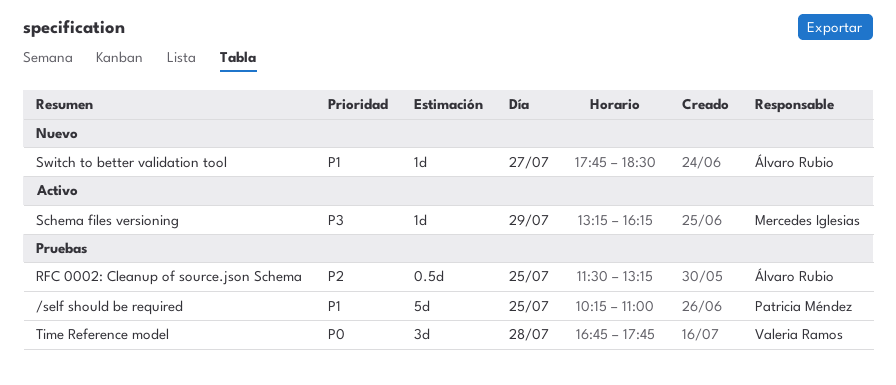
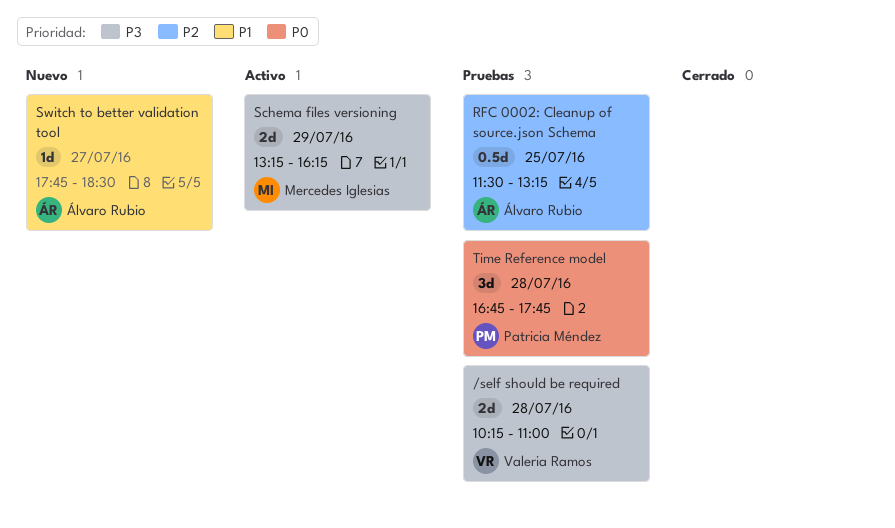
/self should be required, owner: Patricia Méndez -> Valeria Ramos
/self should be required, priority: P1 -> P3
/self should be required, estimate: 5d -> 2d
/self should be required, day: Jul 25 -> Jul 28
Schema files versioning, estimate: 1d -> 2d
Time Reference model, owner: Valeria Ramos -> Patricia Méndez

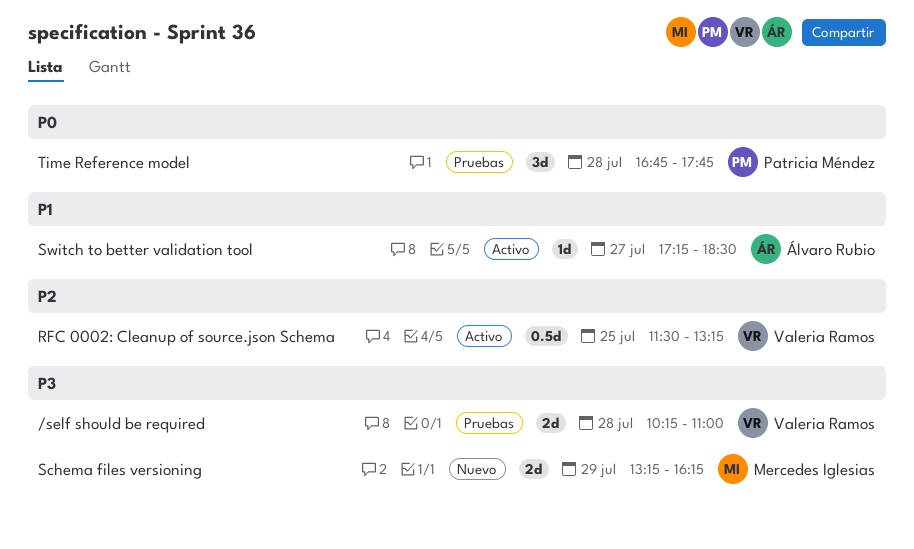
RFC 0002: Cleanup of source.json Schema, status: Pruebas -> Activo
RFC 0002: Cleanup of source.json Schema, owner: Álvaro Rubio -> Valeria Ramos
Schema files versioning, status: Activo -> Nuevo
Switch to better validation tool, status: Nuevo -> Activo
Switch to better validation tool, begins: 17:45 -> 17:15

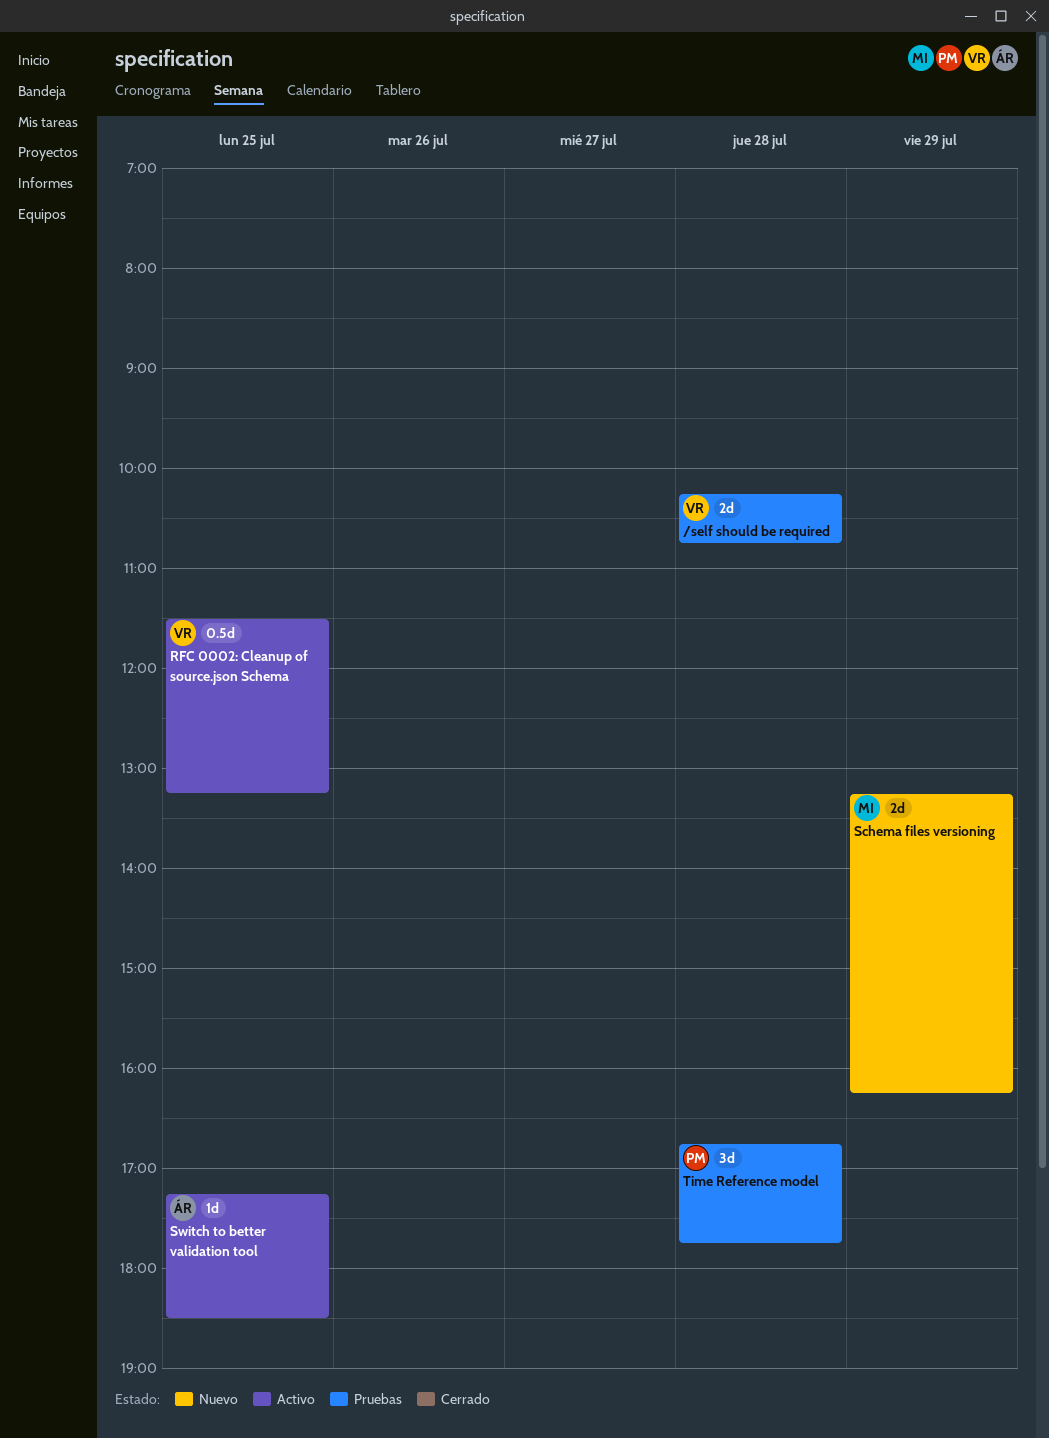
/self should be required, ends: 11:00 -> 10:45
Switch to better validation tool, day: Jul 27 -> Jul 25

